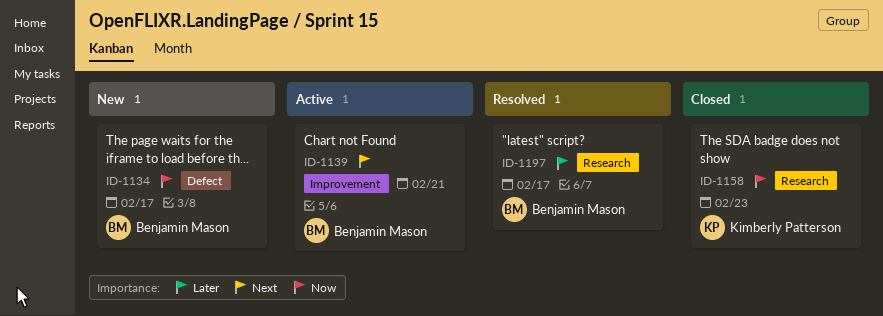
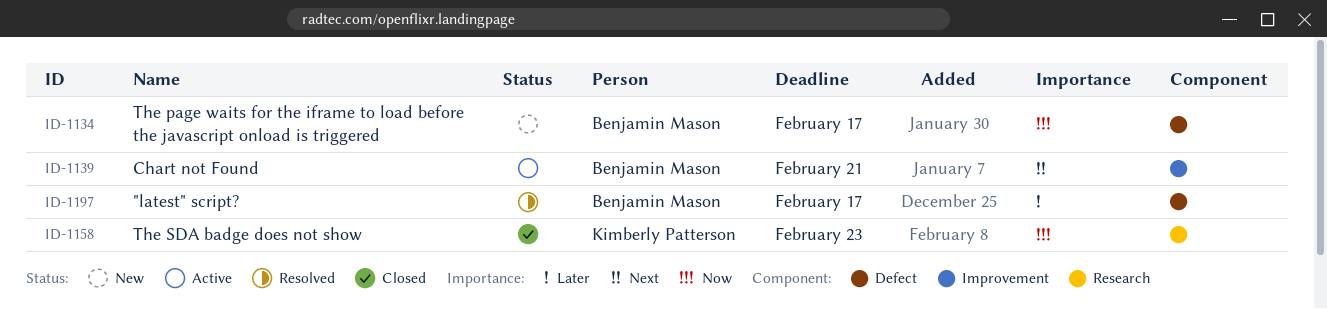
ID-1197, label: Research -> Defect

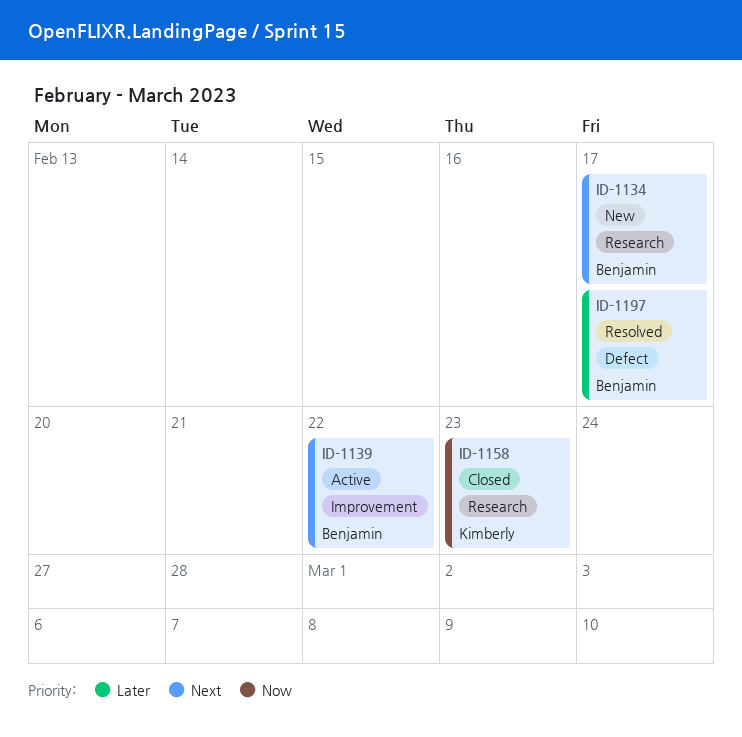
ID-1134, priority: Now -> Next
ID-1134, label: Defect -> Research
ID-1139, due: Feb 21 -> Feb 22

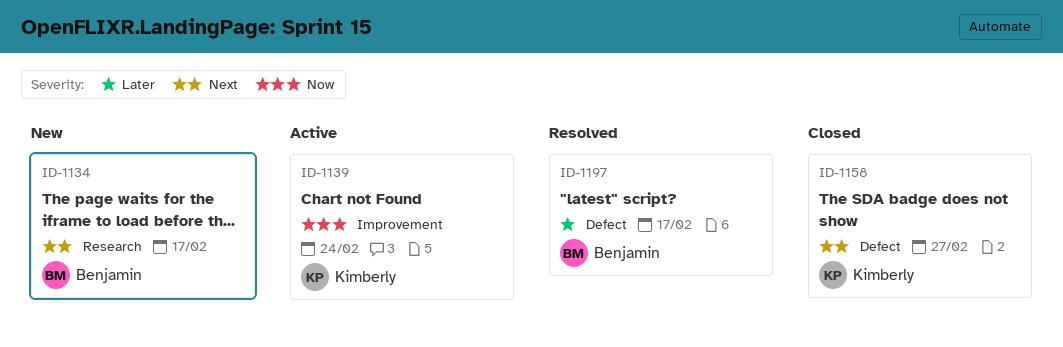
ID-1139, owner: Benjamin -> Kimberly
ID-1139, priority: Next -> Now
ID-1139, due: Feb 22 -> Feb 24
ID-1158, priority: Now -> Next
ID-1158, label: Research -> Defect
ID-1158, due: Feb 23 -> Feb 27

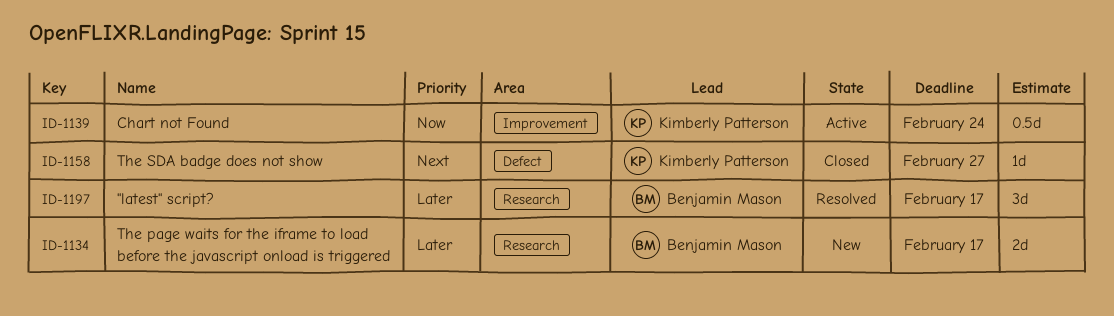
ID-1134, priority: Next -> Later
ID-1197, label: Defect -> Research

